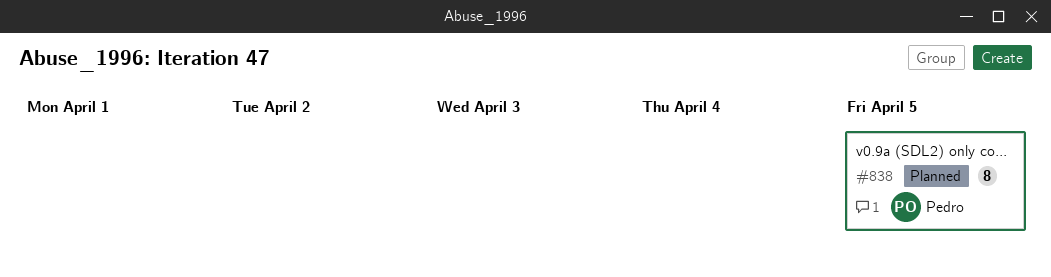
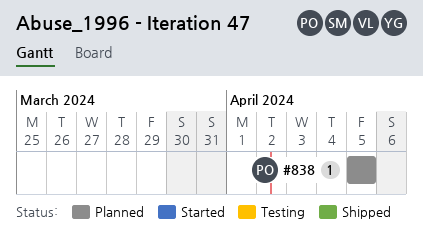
#838, estimate: 8 -> 1

